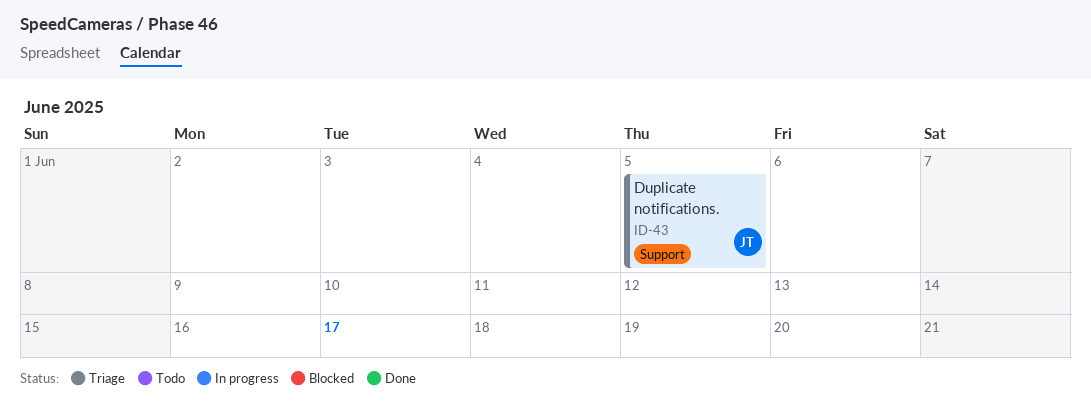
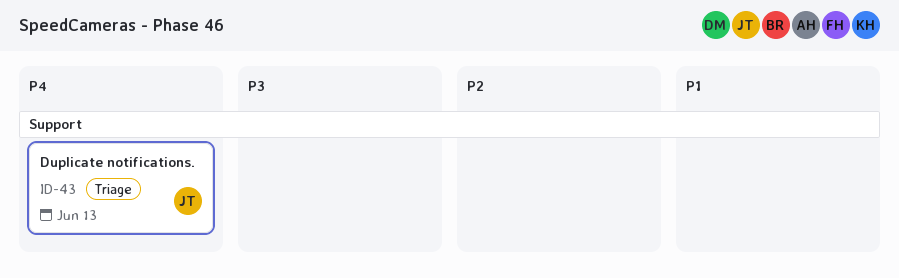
ID-43, due: Jun 5 -> Jun 13

